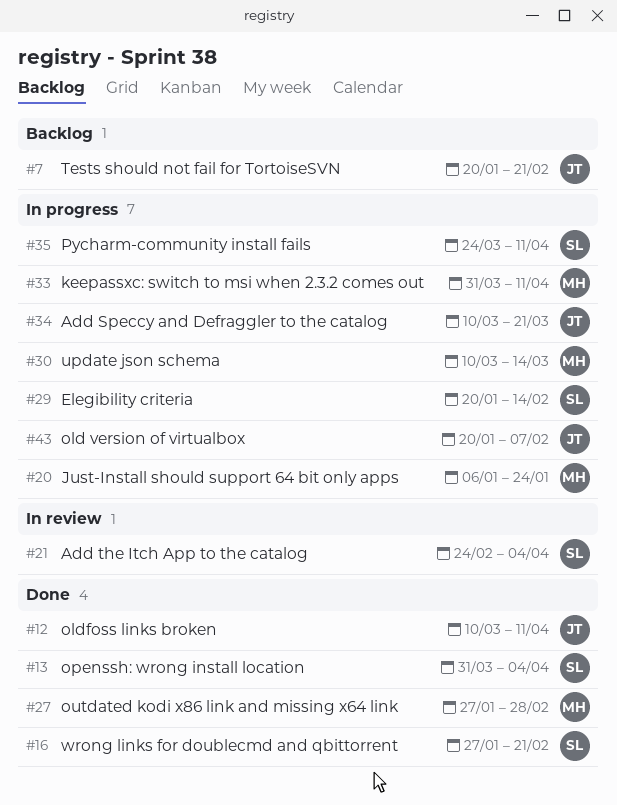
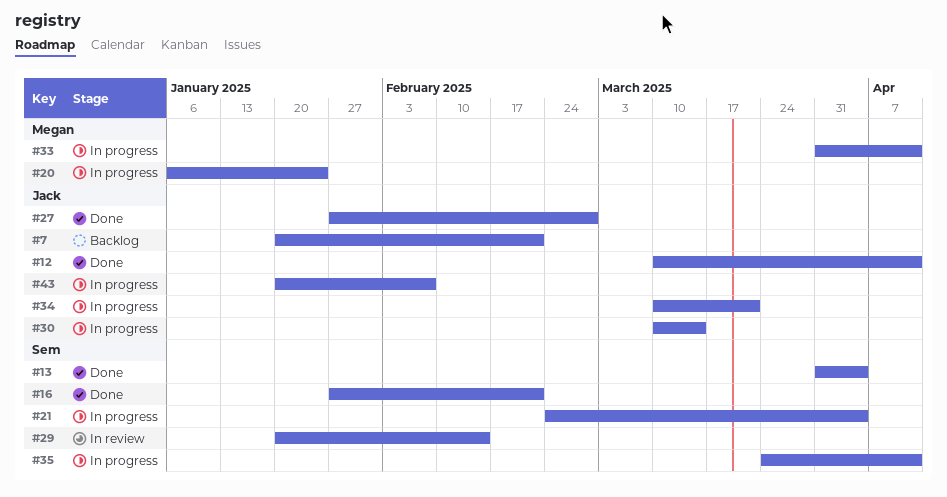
#21, status: In review -> In progress
#27, owner: Megan -> Jack
#29, status: In progress -> In review
#30, owner: Megan -> Jack

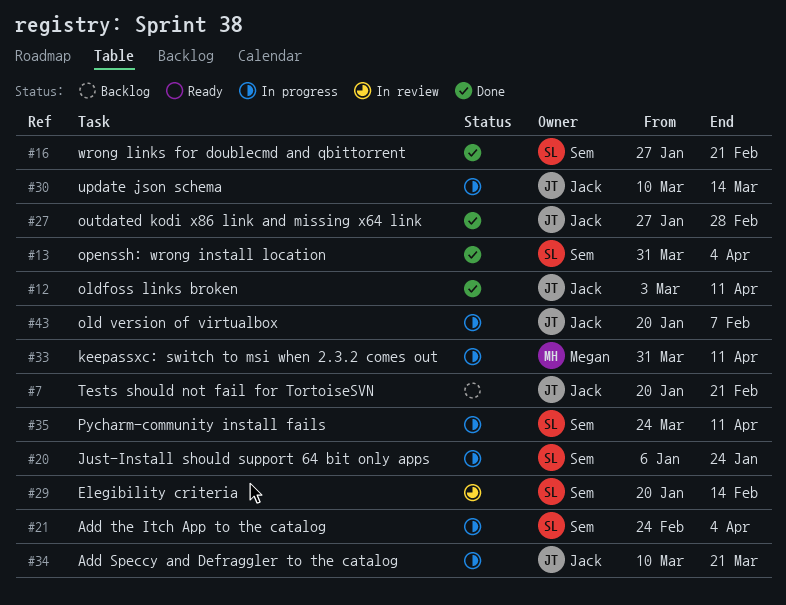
#12, start: Mar 10 -> Mar 3
#20, owner: Megan -> Sem

